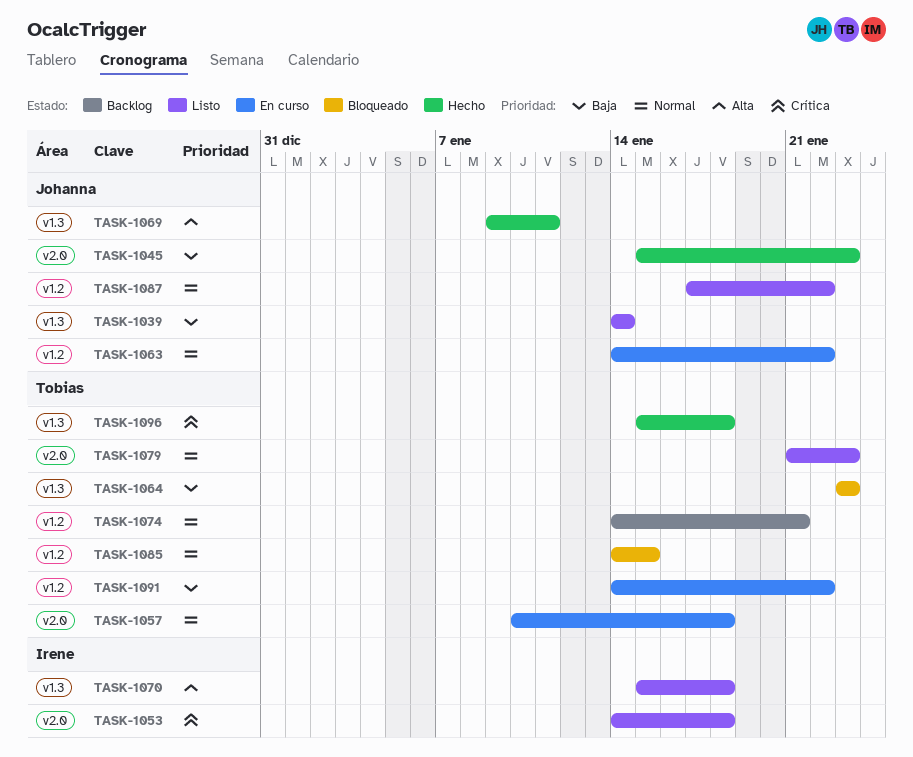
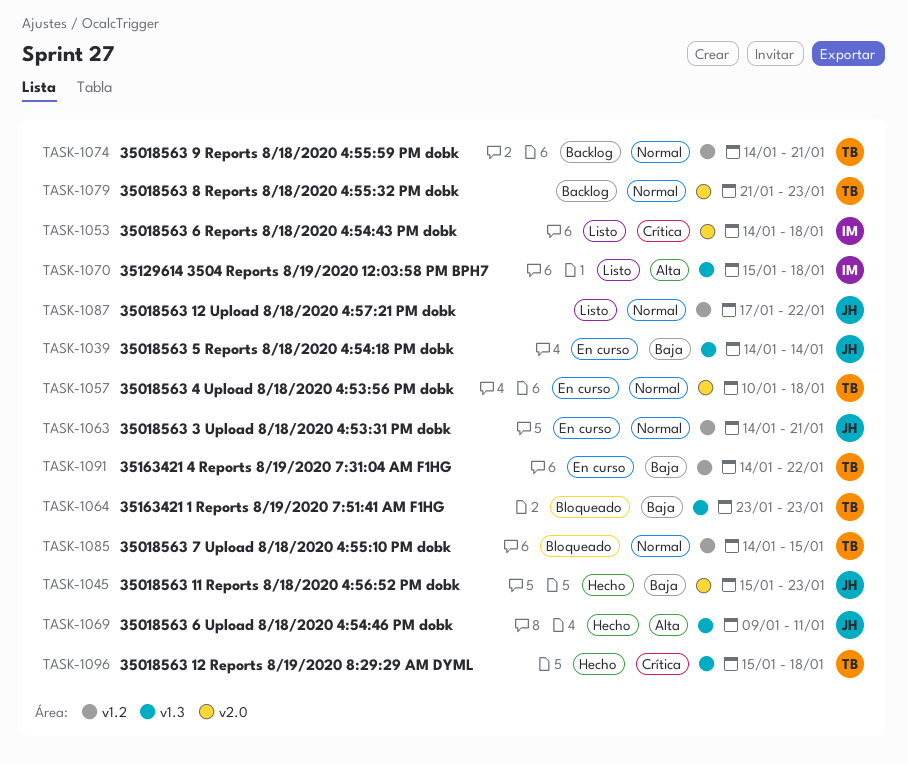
TASK-1039, status: Listo -> En curso
TASK-1063, due: Jan 22 -> Jan 21
TASK-1079, status: Listo -> Backlog

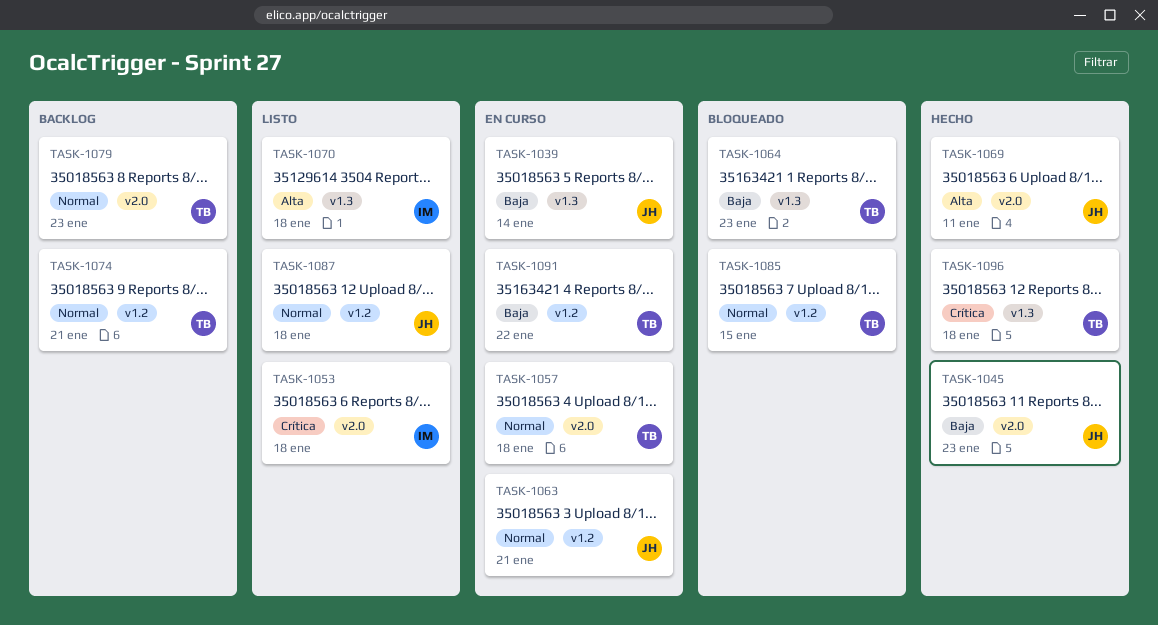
TASK-1069, label: v1.3 -> v2.0
TASK-1087, due: Jan 22 -> Jan 18

